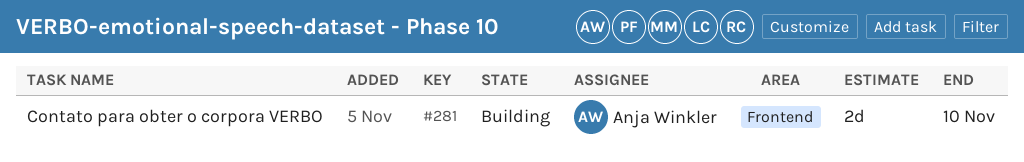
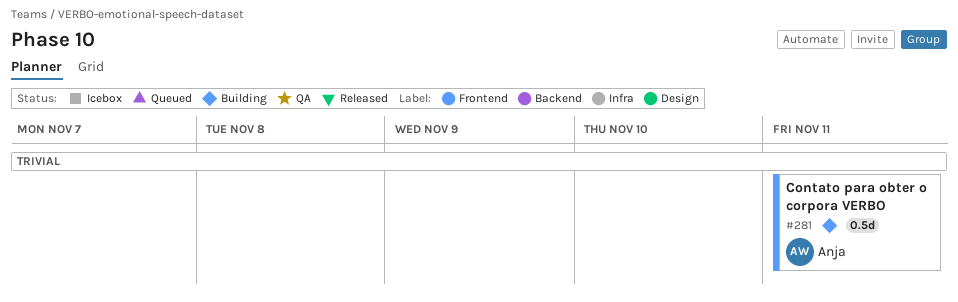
#281, estimate: 2d -> 0.5d
#281, due: Nov 10 -> Nov 11

